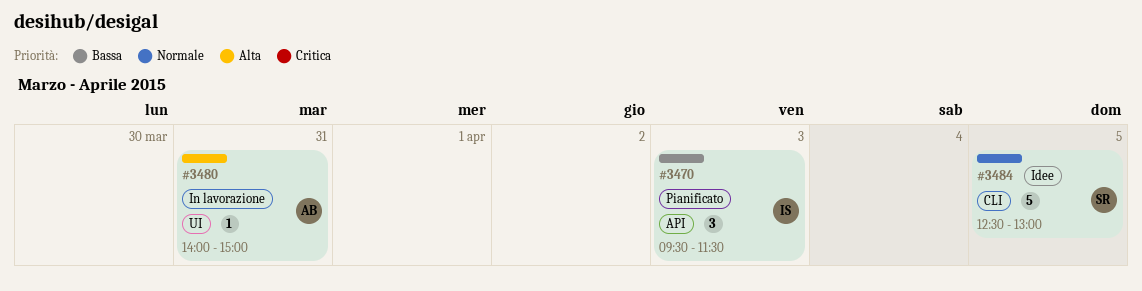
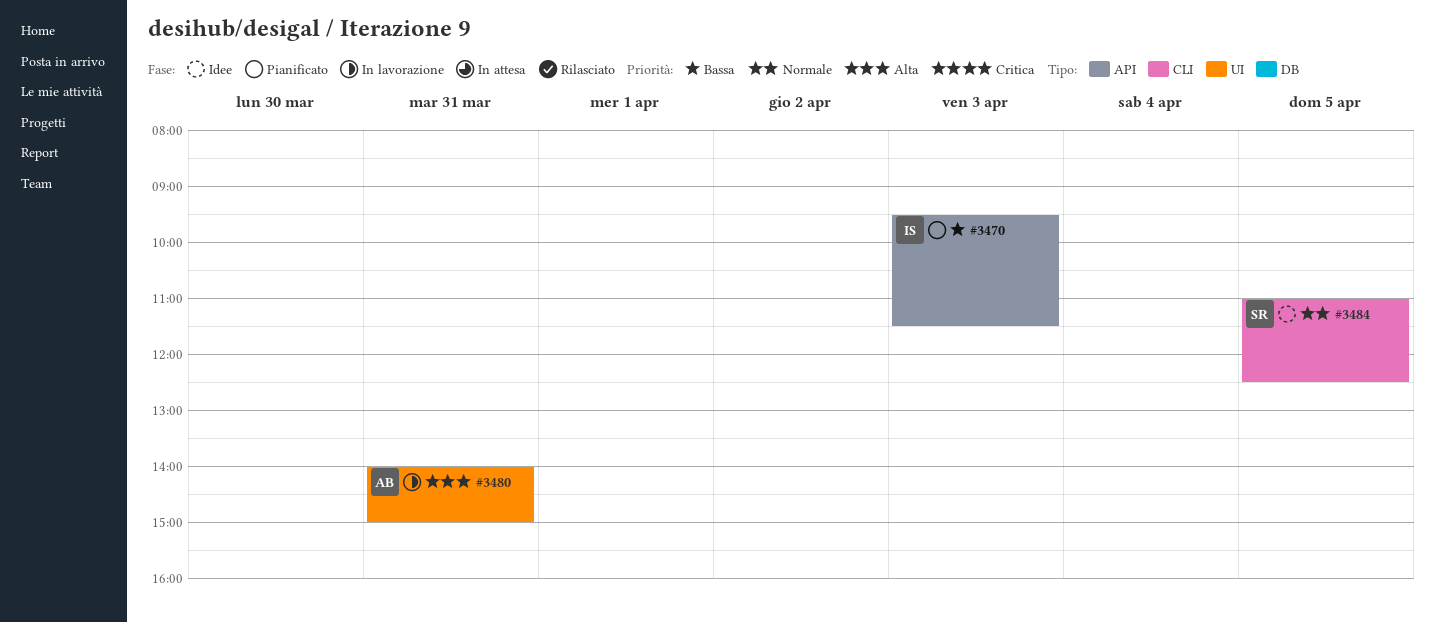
#3484, begins: 12:30 -> 11:00
#3484, ends: 13:00 -> 12:30

